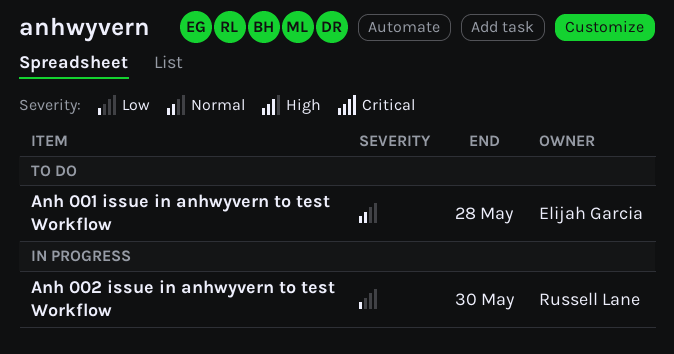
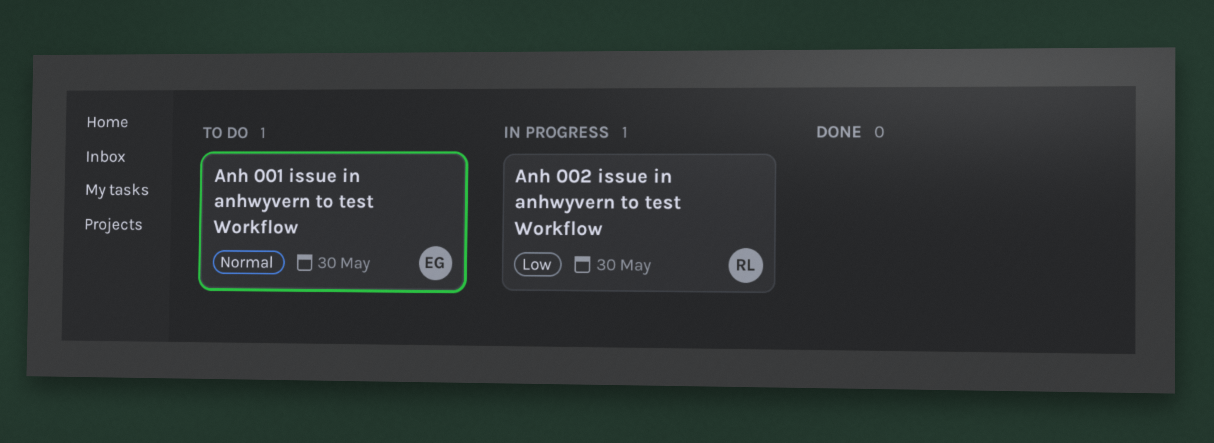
Anh 001 issue in anhwyvern to test Workflow, due: May 28 -> May 30

